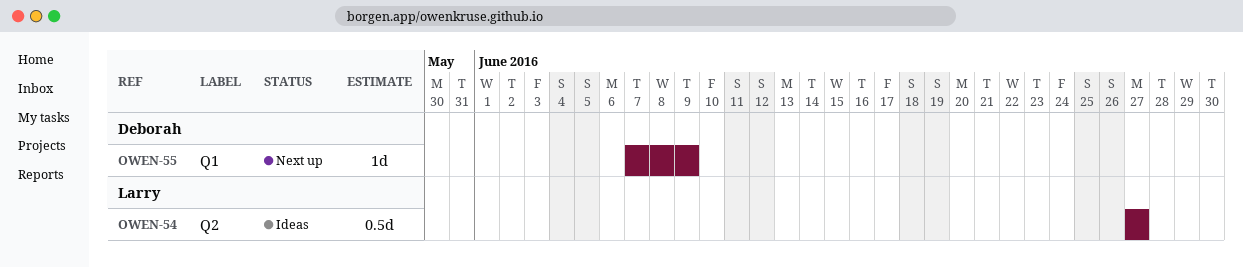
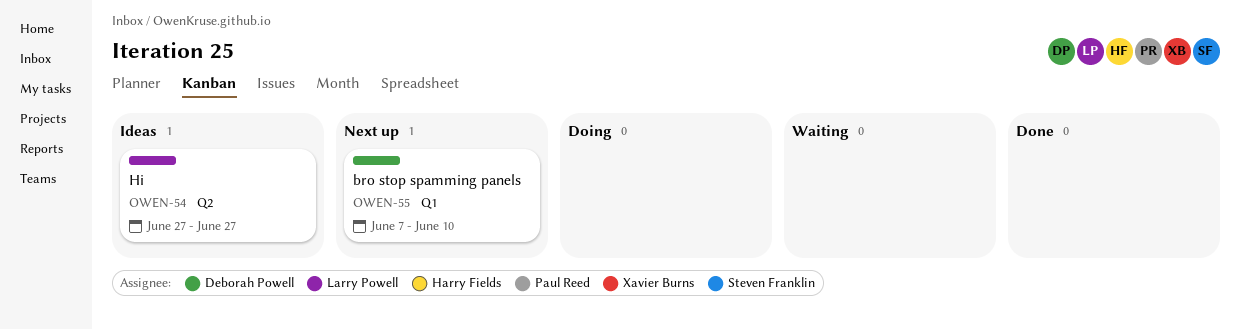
OWEN-55, due: Jun 9 -> Jun 10

